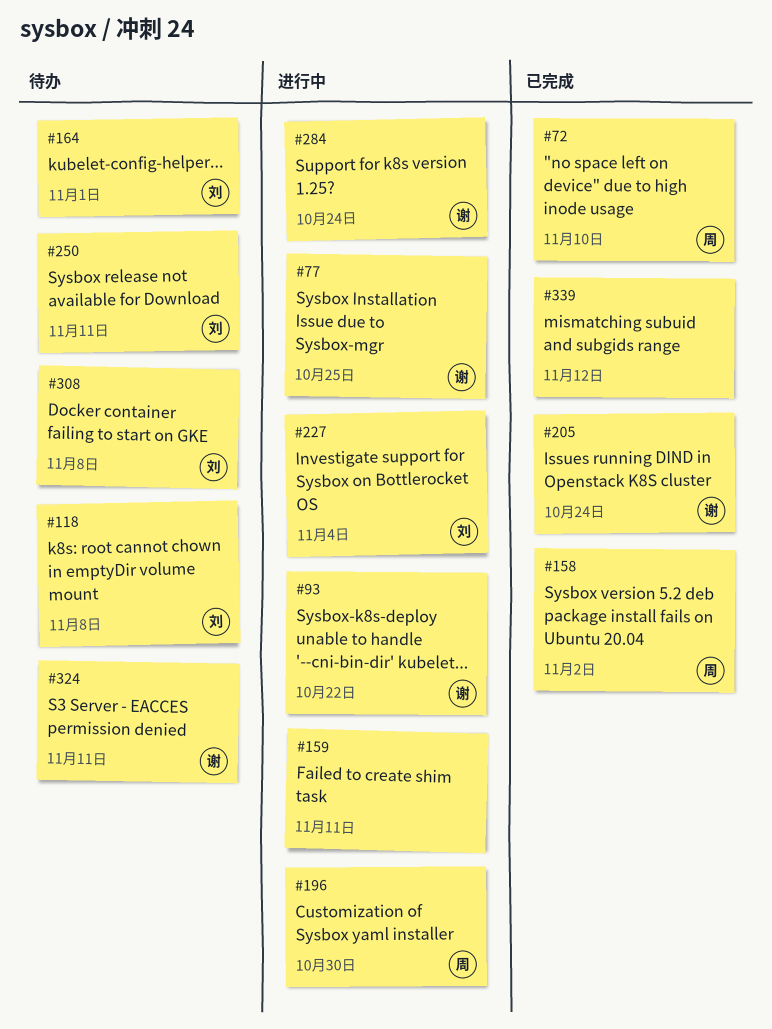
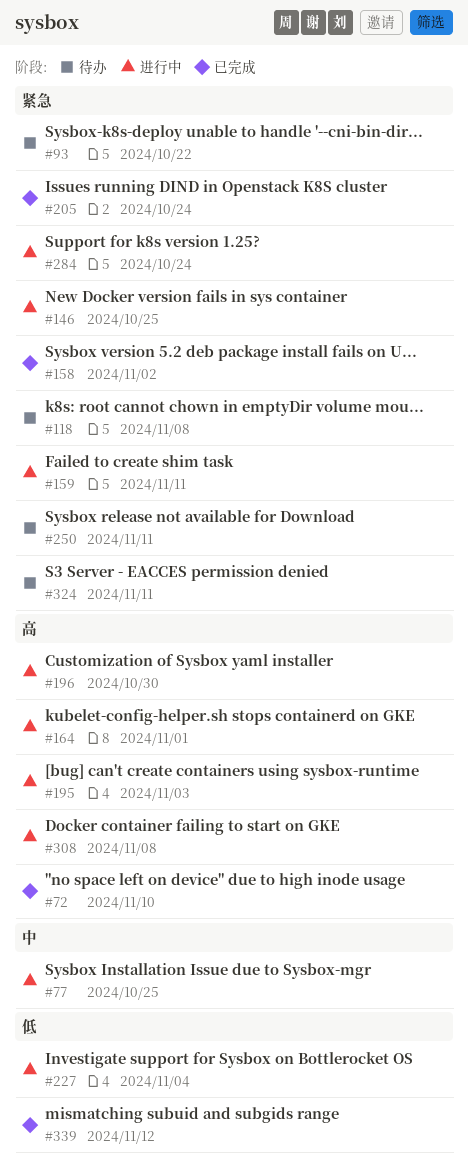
#93, status: 进行中 -> 待办
#146: none -> present
#164, status: 待办 -> 进行中
#195: none -> present
#308, status: 待办 -> 进行中

